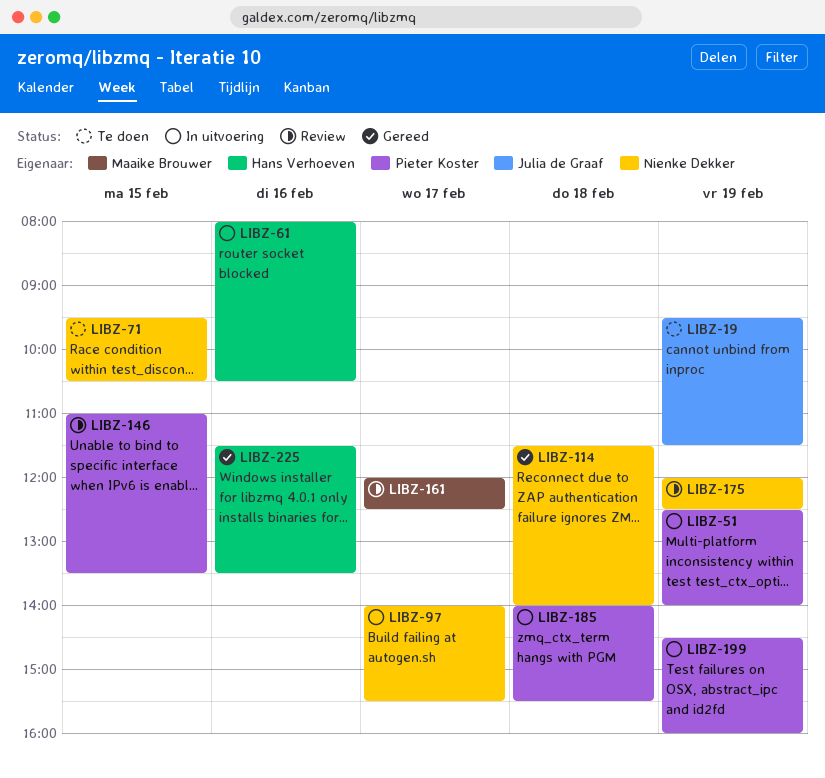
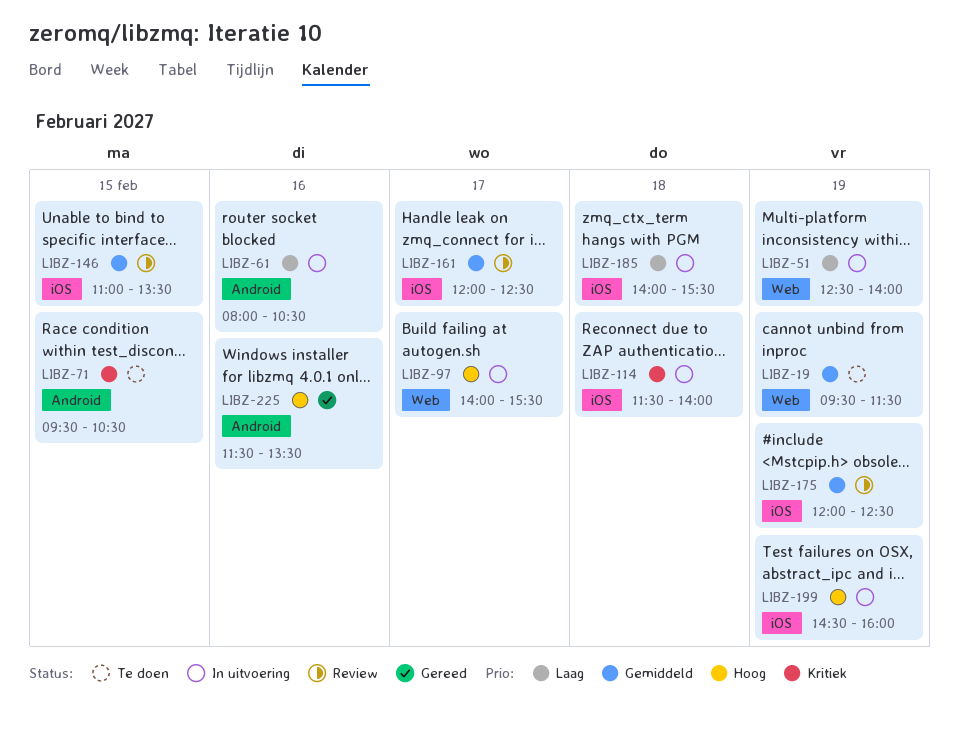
LIBZ-114, status: Gereed -> In uitvoering

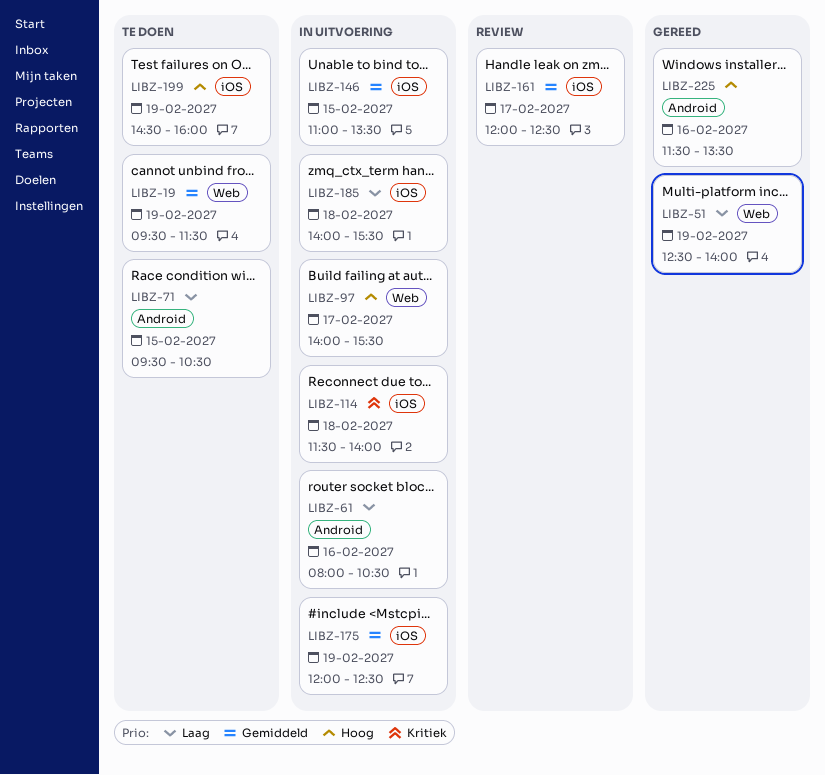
LIBZ-51, status: In uitvoering -> Gereed
LIBZ-71, priority: Kritiek -> Laag
LIBZ-146, status: Review -> In uitvoering
LIBZ-175, status: Review -> In uitvoering
LIBZ-199, status: In uitvoering -> Te doen

